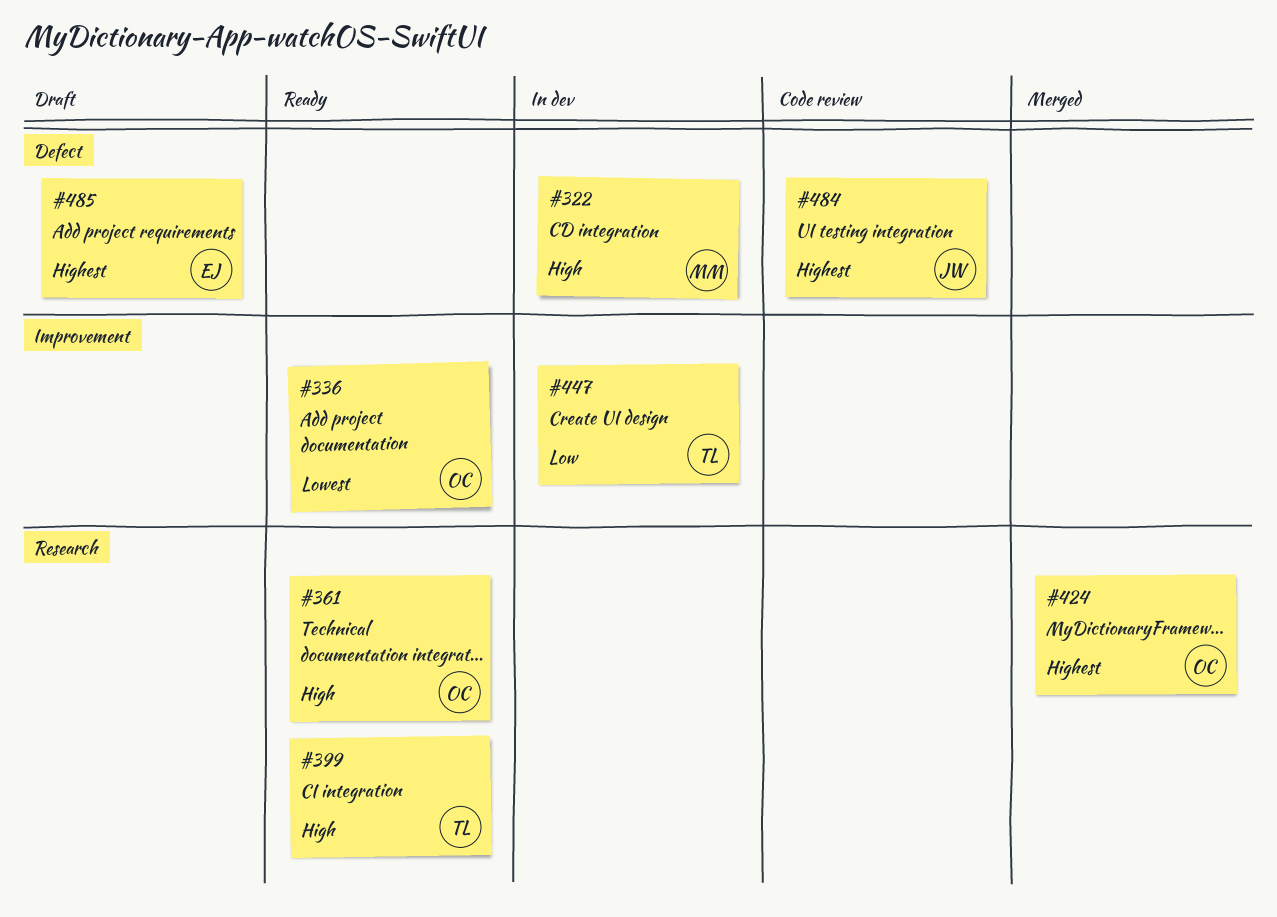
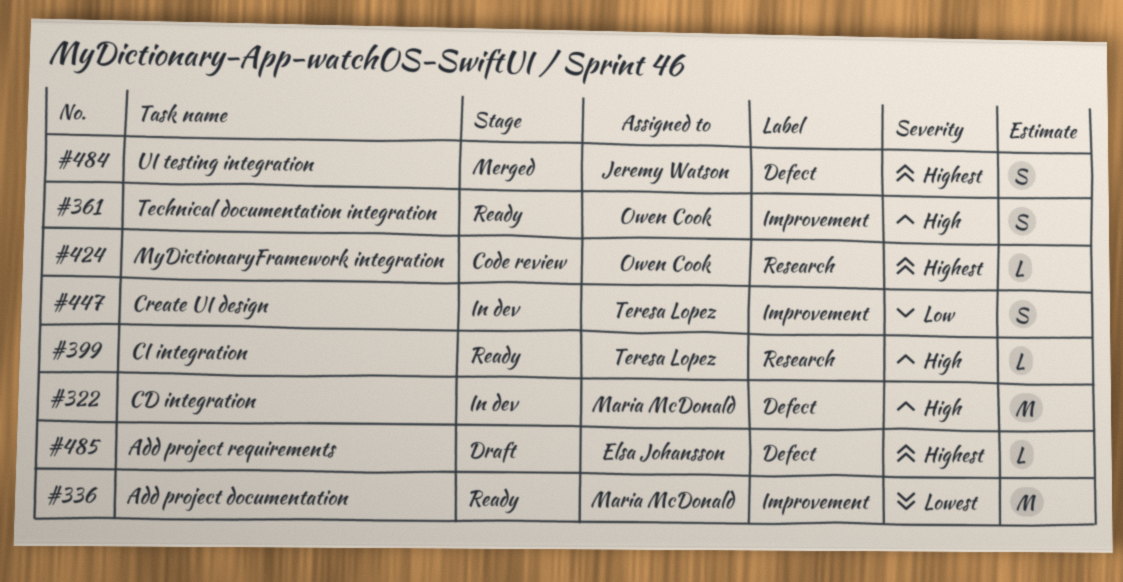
#336, owner: Owen Cook -> Maria McDonald
#361, label: Research -> Improvement
#424, status: Merged -> Code review
#484, status: Code review -> Merged

